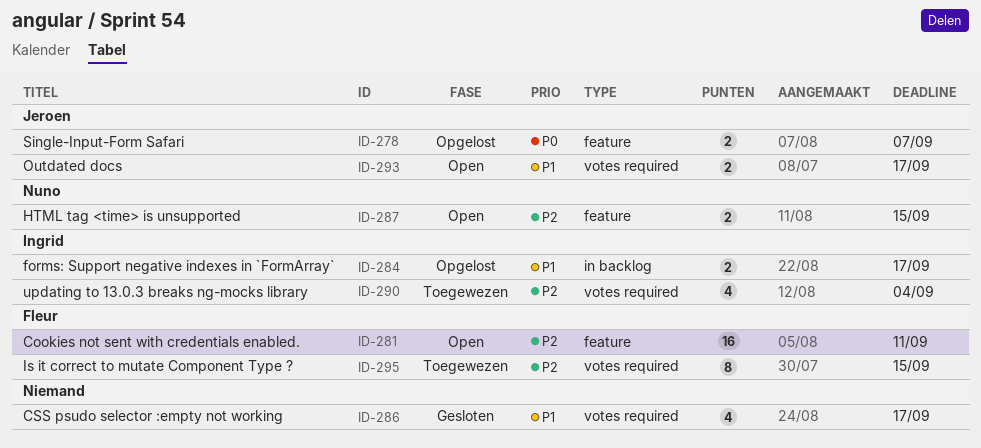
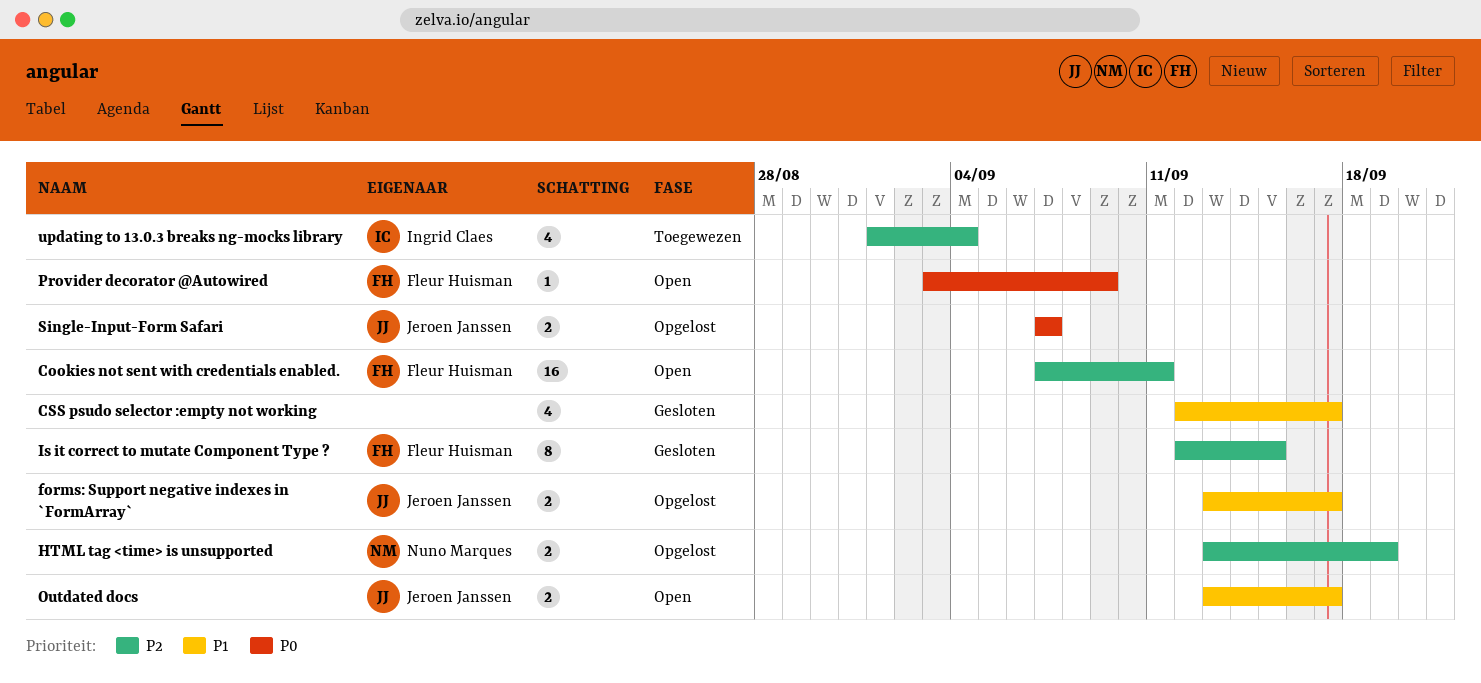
forms: Support negative indexes in `FormArray`, owner: Ingrid Claes -> Jeroen Janssen
HTML tag <time> is unsupported, status: Open -> Opgelost
HTML tag <time> is unsupported, due: Sep 15 -> Sep 19
Is it correct to mutate Component Type ?, status: Toegewezen -> Gesloten
Provider decorator @Autowired: none -> present

